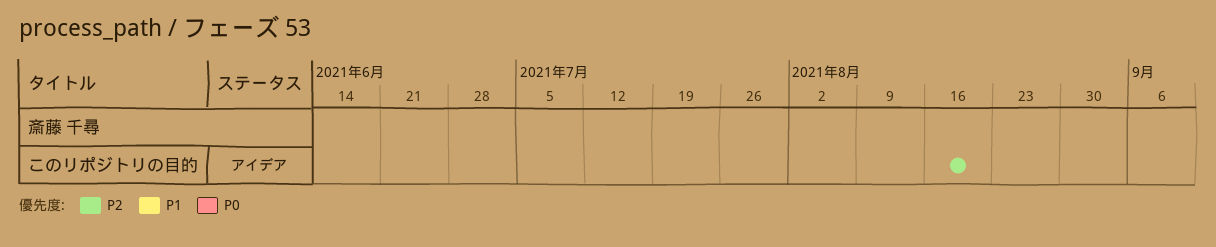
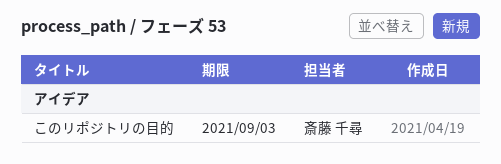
このリポジトリの目的, due: Aug 20 -> Sep 3

